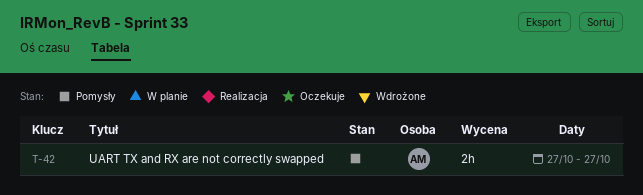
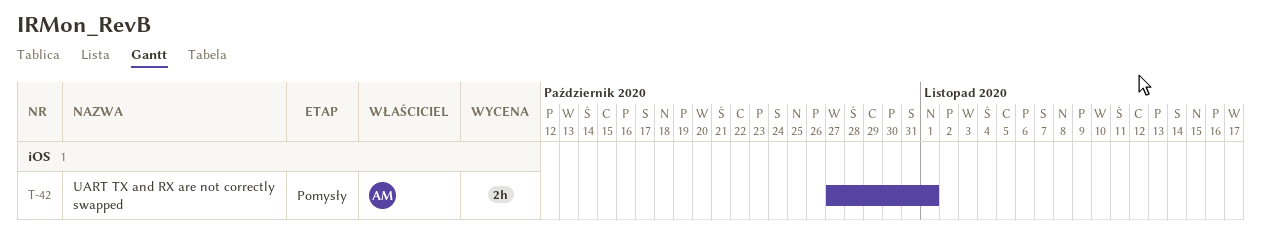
T-42, due: Oct 27 -> Nov 1

